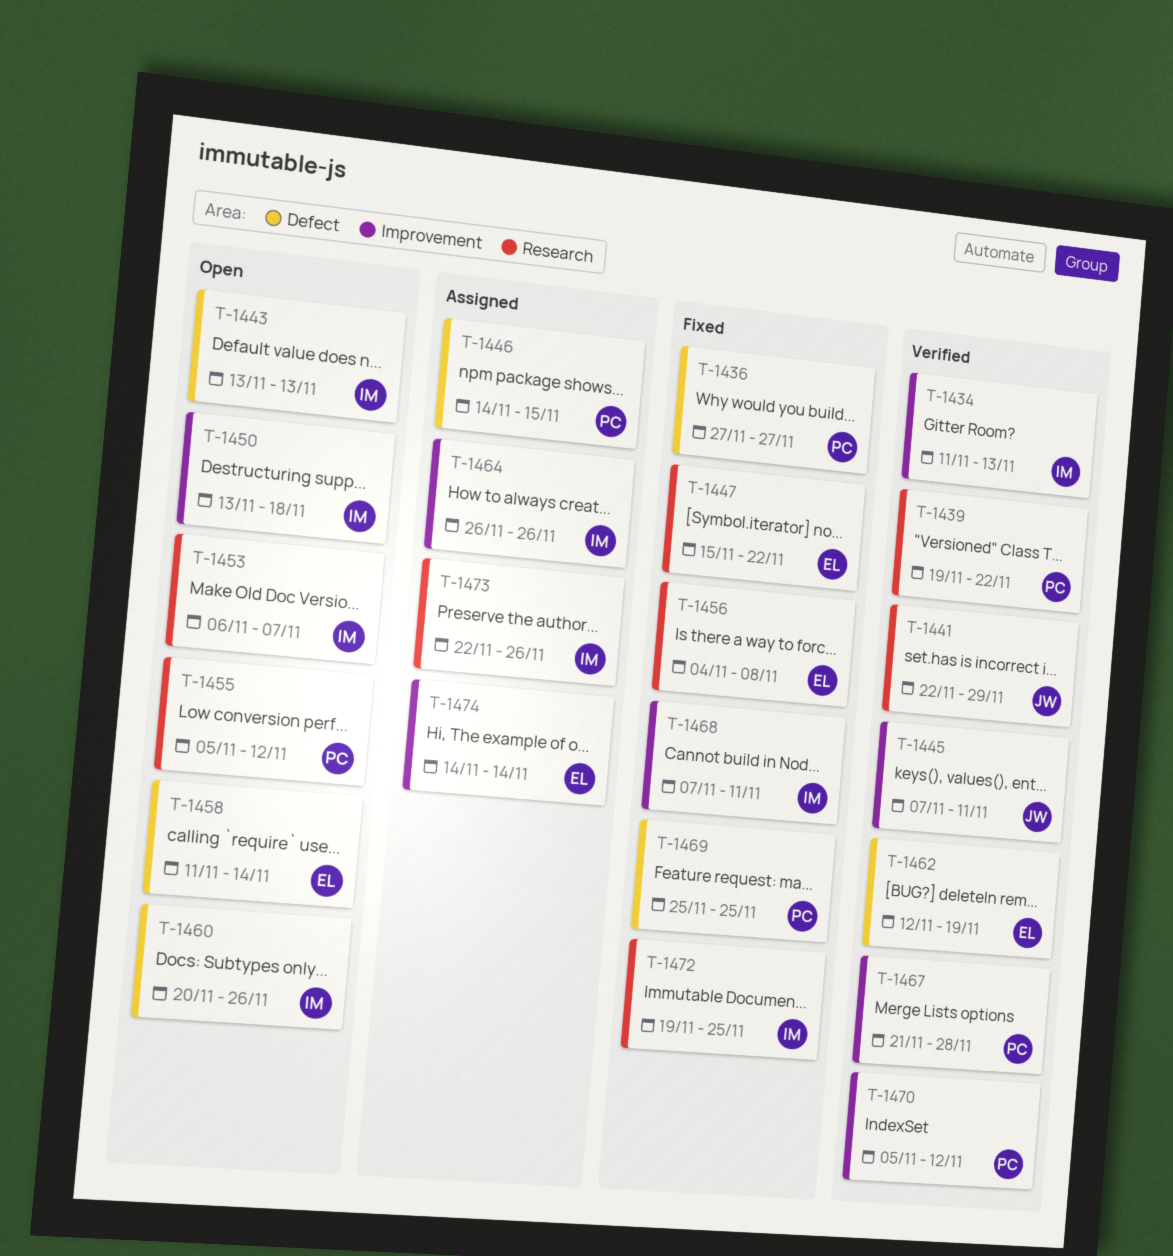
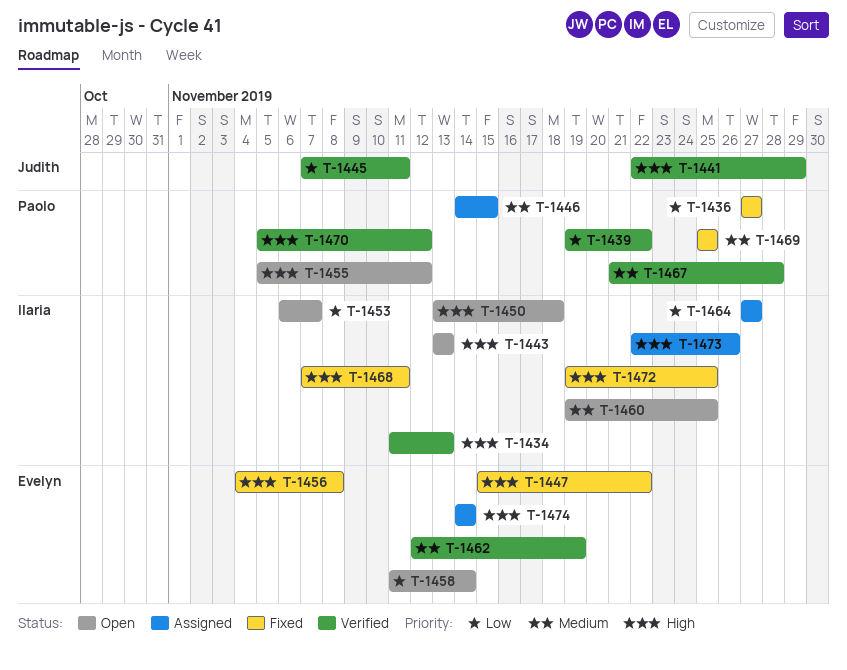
T-1460, start: Nov 20 -> Nov 19
T-1460, due: Nov 26 -> Nov 25
T-1464, start: Nov 26 -> Nov 27
T-1464, due: Nov 26 -> Nov 27

